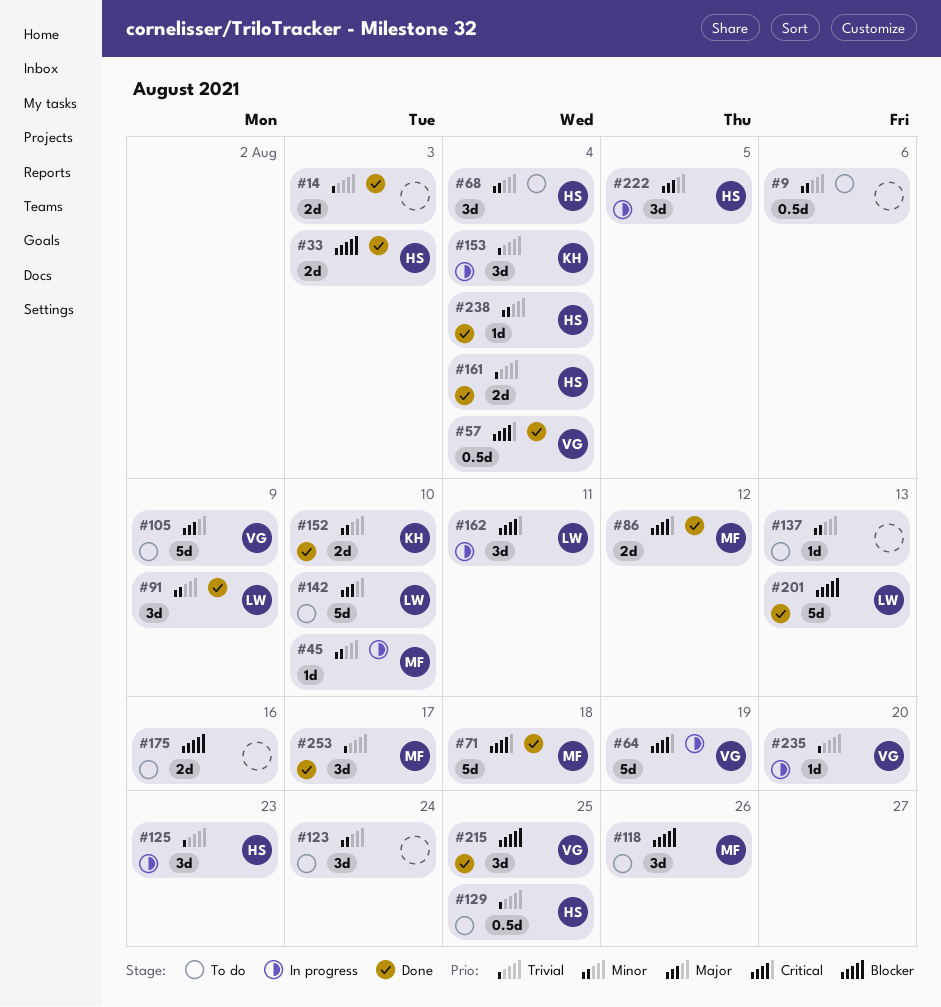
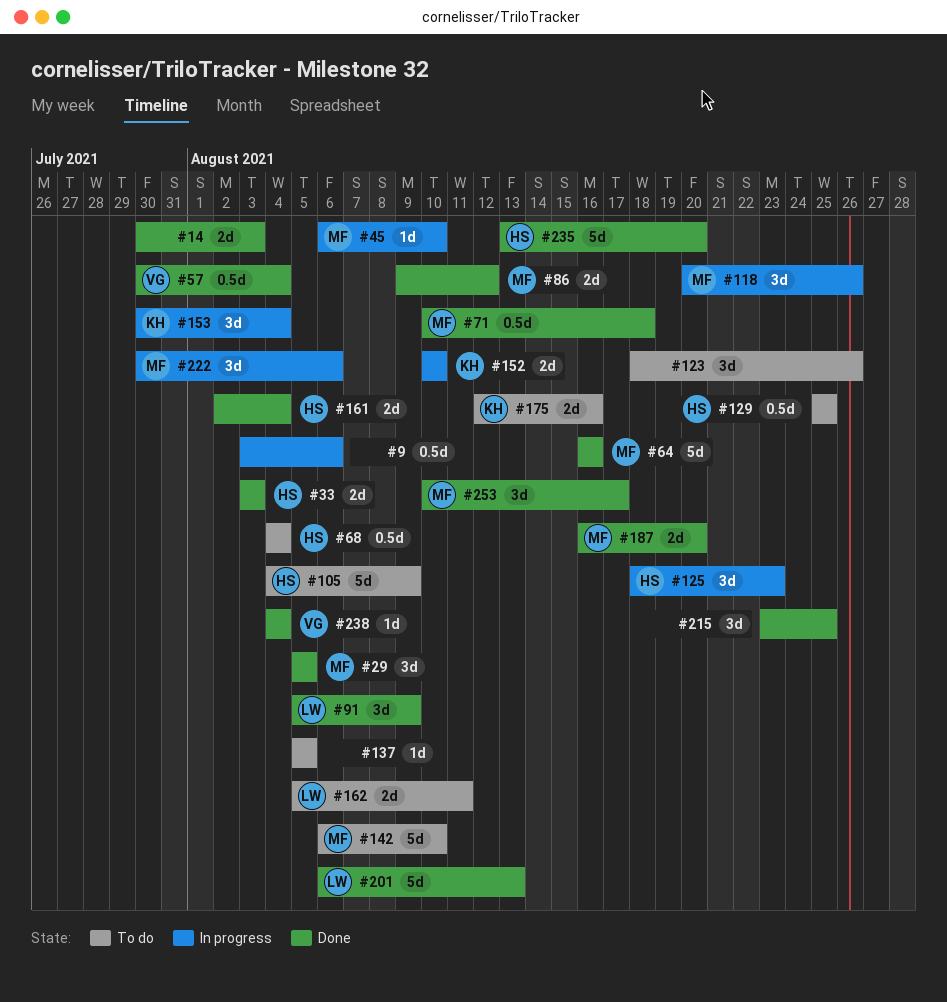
#9, status: To do -> In progress
#29: none -> present
#64, status: In progress -> Done
#64, owner: VG -> MF
#64, due: Aug 19 -> Aug 16
#68, estimate: 3d -> 0.5d
#71, estimate: 5d -> 0.5d
#105, owner: VG -> HS
#118, status: To do -> In progress
#123, due: Aug 24 -> Aug 26
#137, due: Aug 13 -> Aug 5
#142, owner: LW -> MF
#152, status: Done -> In progress
#162, status: In progress -> To do
#162, estimate: 3d -> 2d
#175, owner: none -> KH
#187: none -> present
#215, owner: VG -> none
#222, owner: HS -> MF
#222, due: Aug 5 -> Aug 6
#235, status: In progress -> Done
#235, owner: VG -> HS
#235, estimate: 1d -> 5d
#238, owner: HS -> VG

